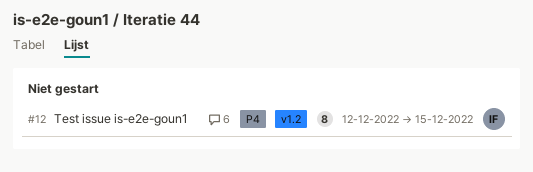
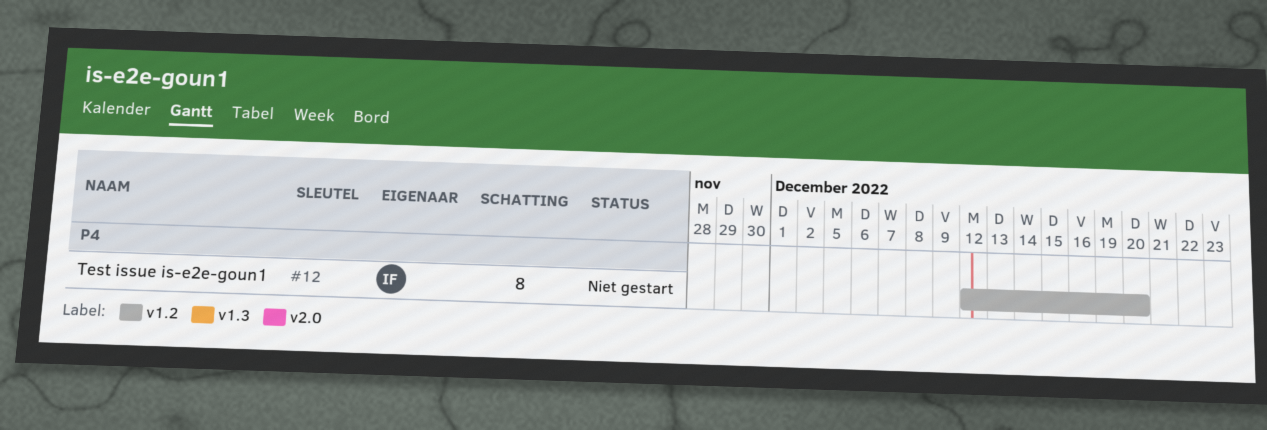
#12, due: Dec 15 -> Dec 20

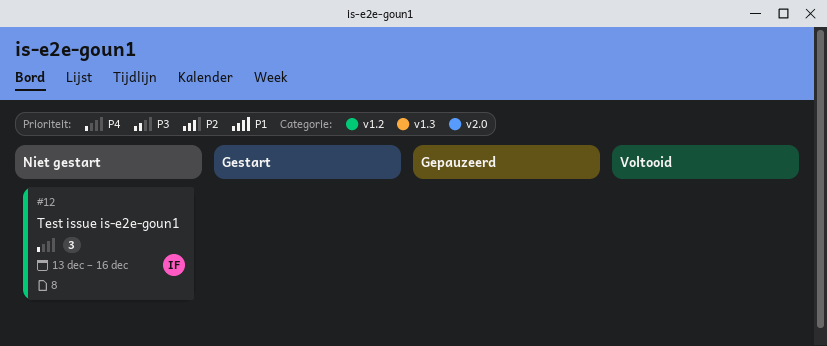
#12, estimate: 8 -> 3
#12, start: Dec 12 -> Dec 13
#12, due: Dec 20 -> Dec 16

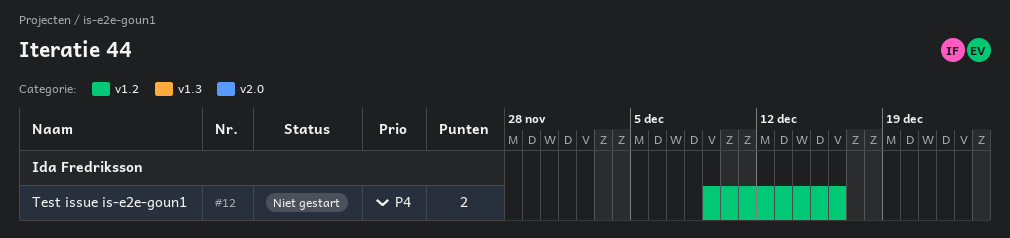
#12, estimate: 3 -> 2
#12, start: Dec 13 -> Dec 9

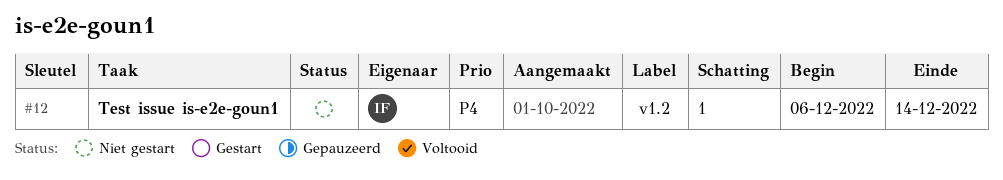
#12, estimate: 2 -> 1
#12, start: Dec 9 -> Dec 6
#12, due: Dec 16 -> Dec 14

